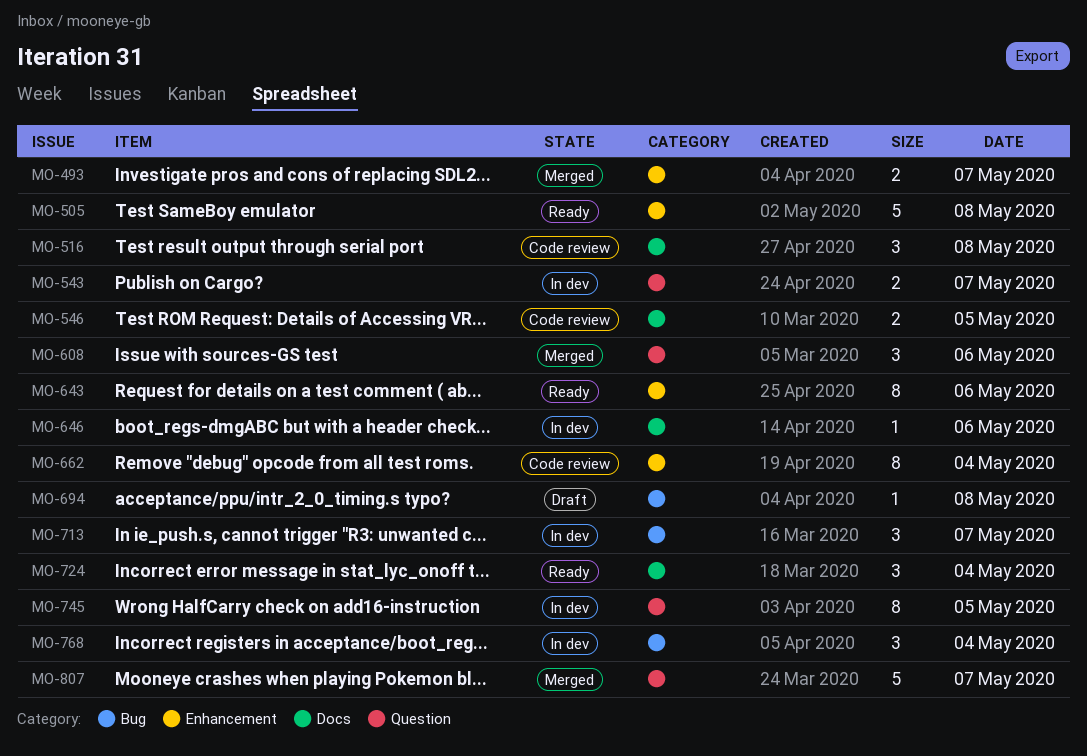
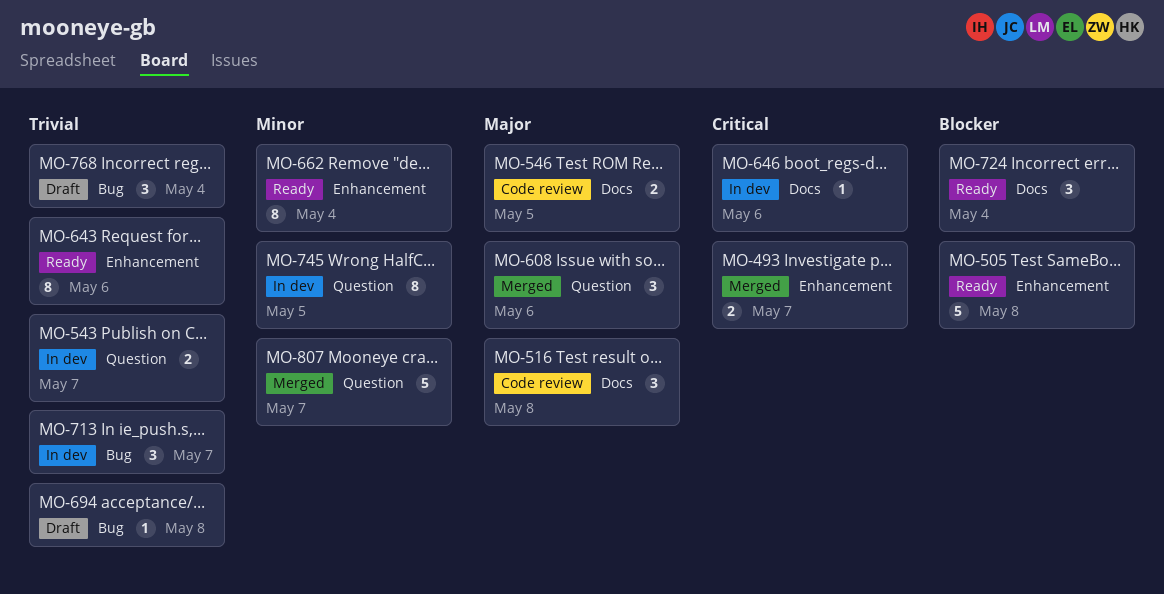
MO-662, status: Code review -> Ready
MO-768, status: In dev -> Draft

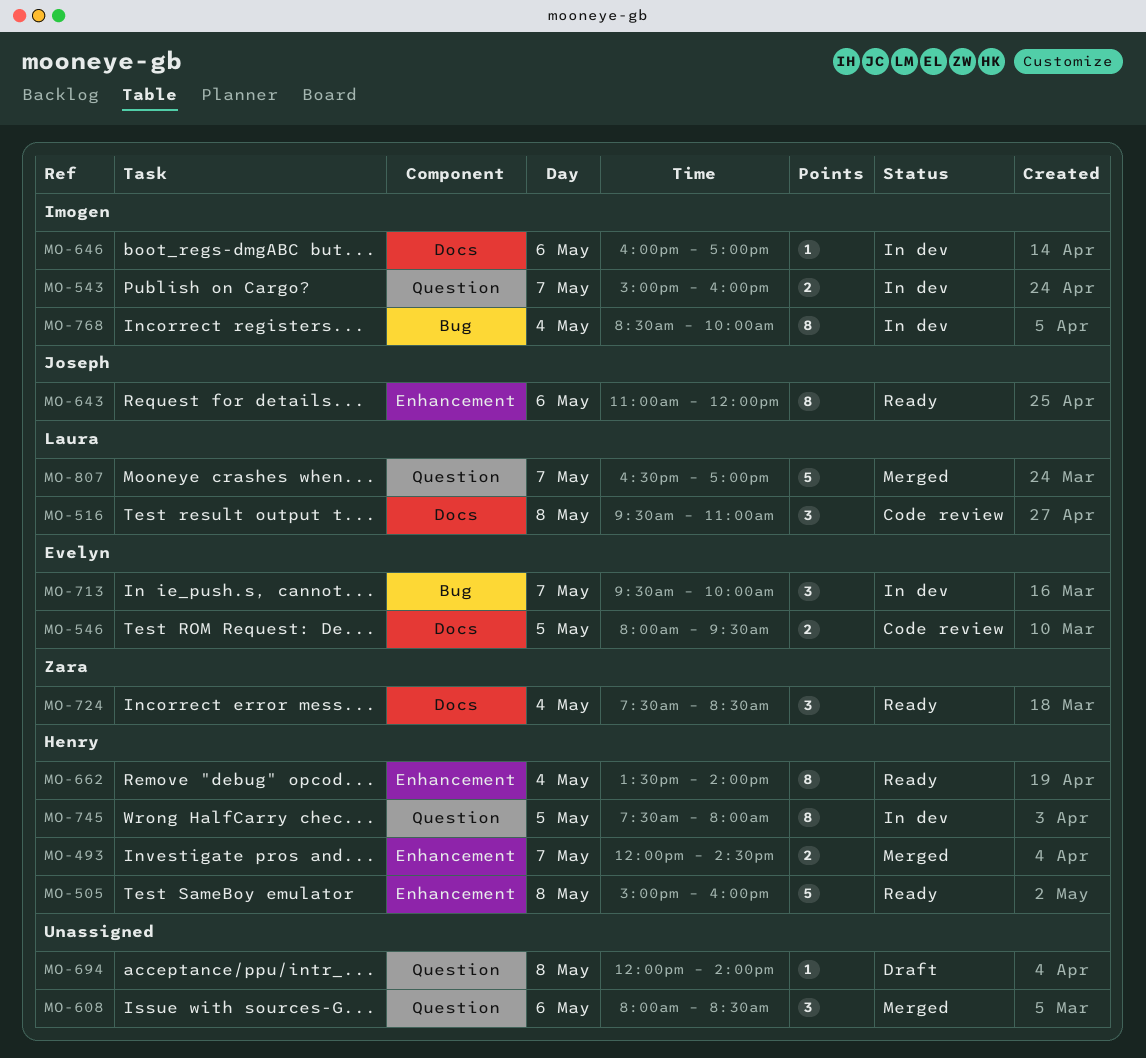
MO-694, label: Bug -> Question
MO-768, status: Draft -> In dev
MO-768, estimate: 3 -> 8

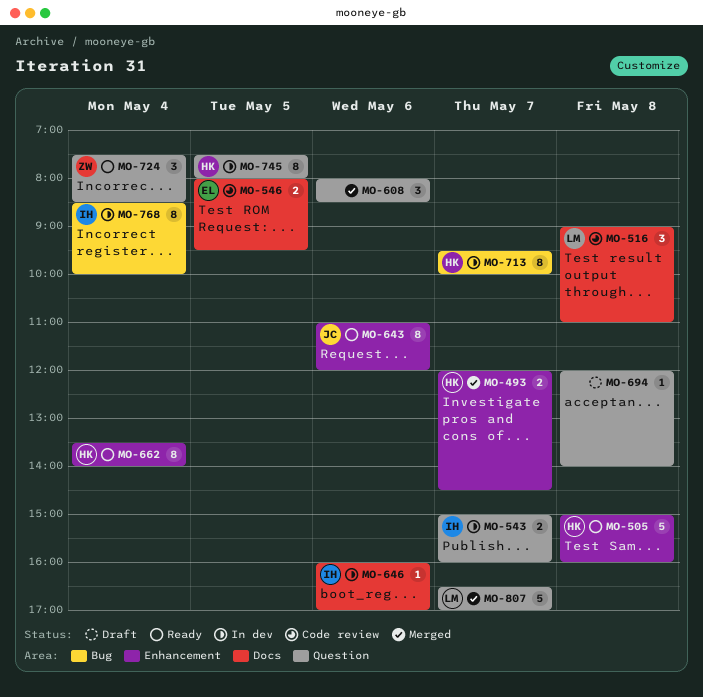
MO-516, begins: 09:30 -> 09:00
MO-713, owner: Evelyn -> Henry
MO-713, estimate: 3 -> 8
MO-724, label: Docs -> Question

